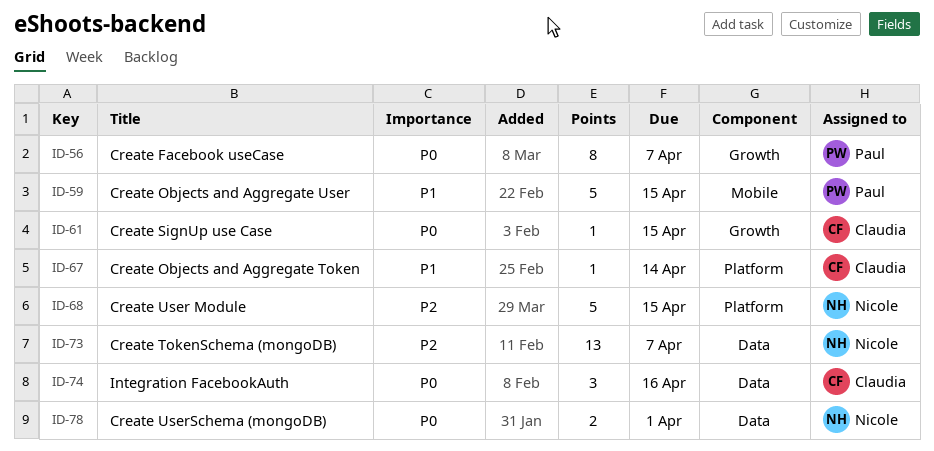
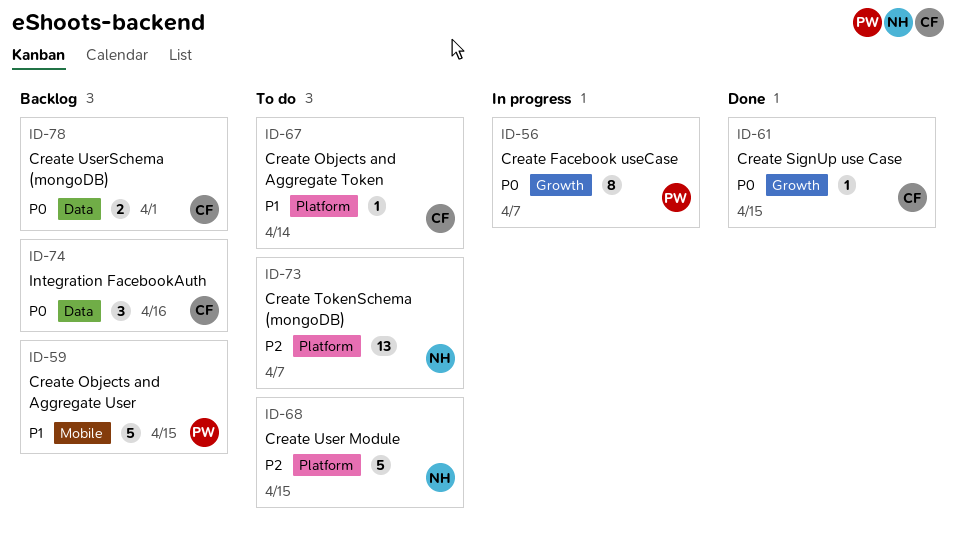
ID-73, label: Data -> Platform
ID-78, owner: Nicole -> Claudia

